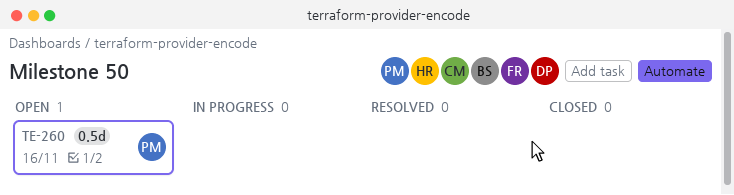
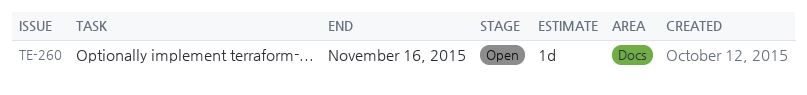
TE-260, estimate: 0.5d -> 1d

